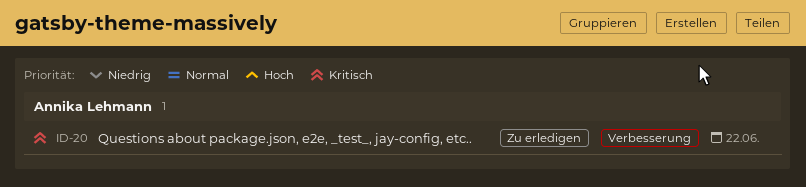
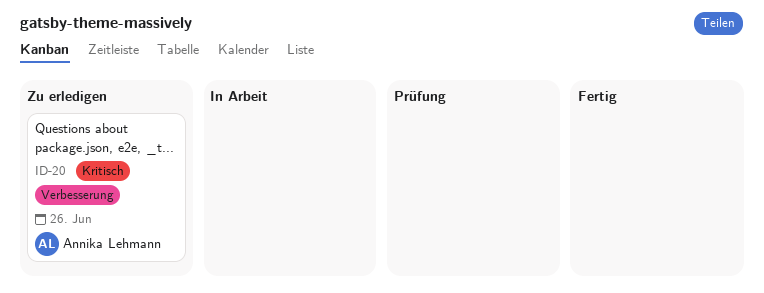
ID-20, due: Jun 22 -> Jun 26

